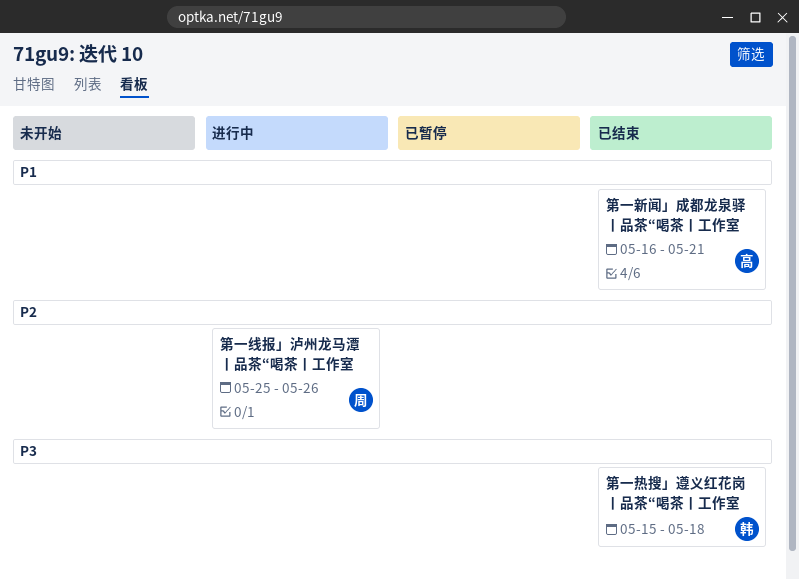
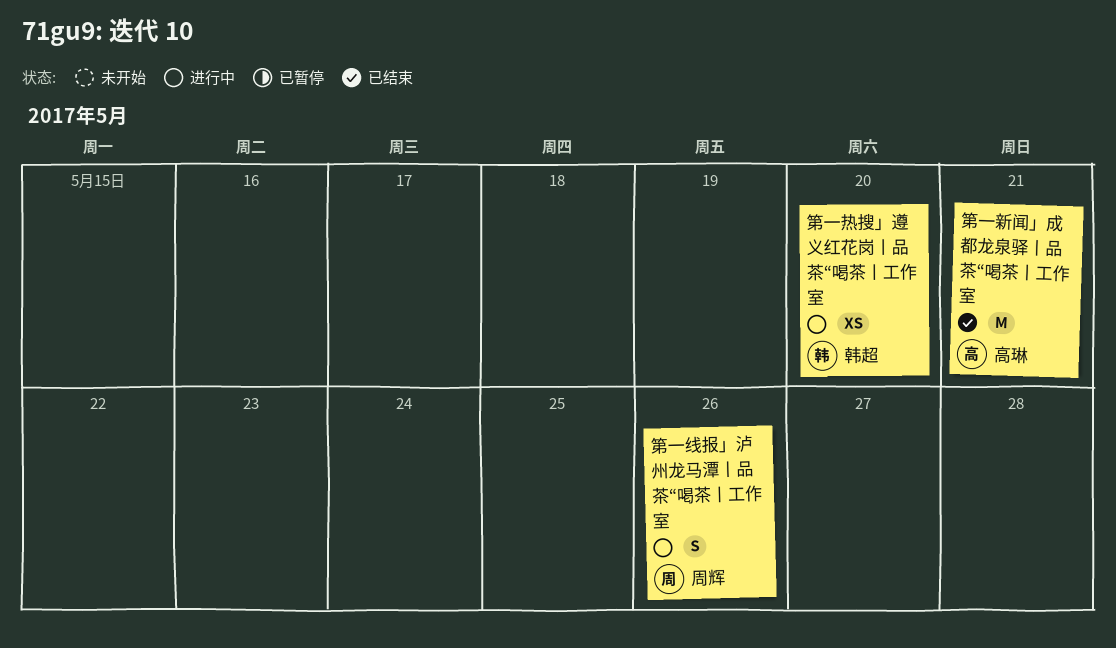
第一热搜」遵义红花岗丨品茶“喝茶丨工作室, status: 已结束 -> 进行中
第一热搜」遵义红花岗丨品茶“喝茶丨工作室, due: May 18 -> May 20

